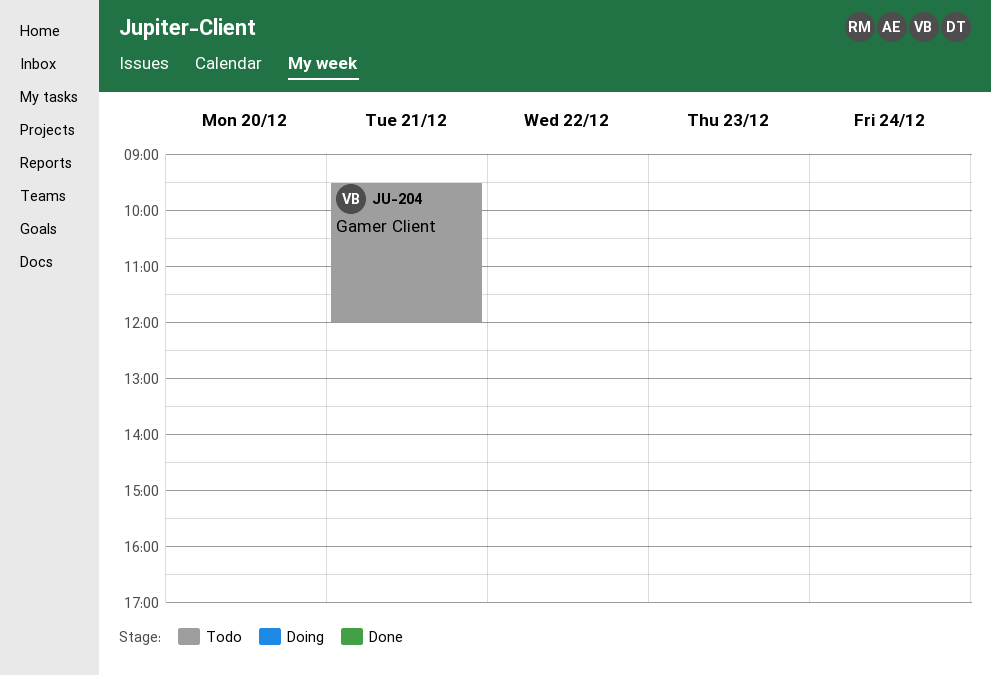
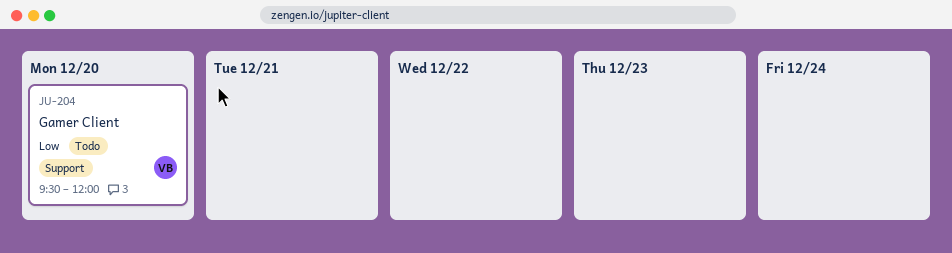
JU-204, day: Dec 21 -> Dec 20

